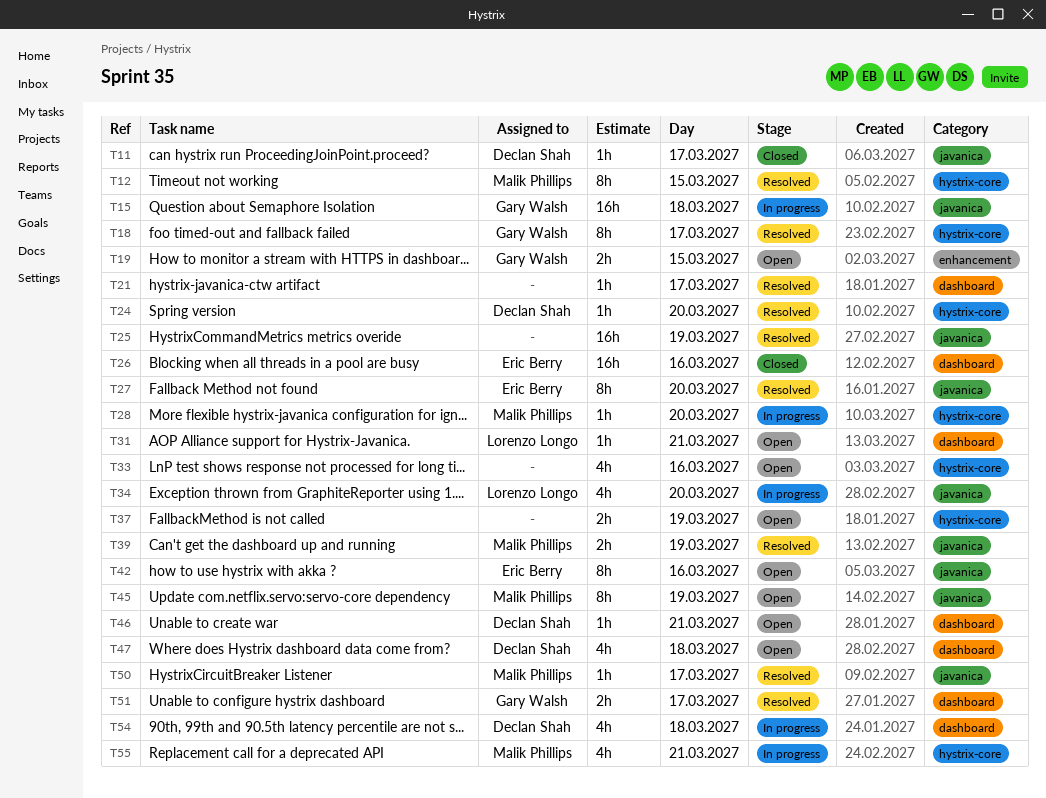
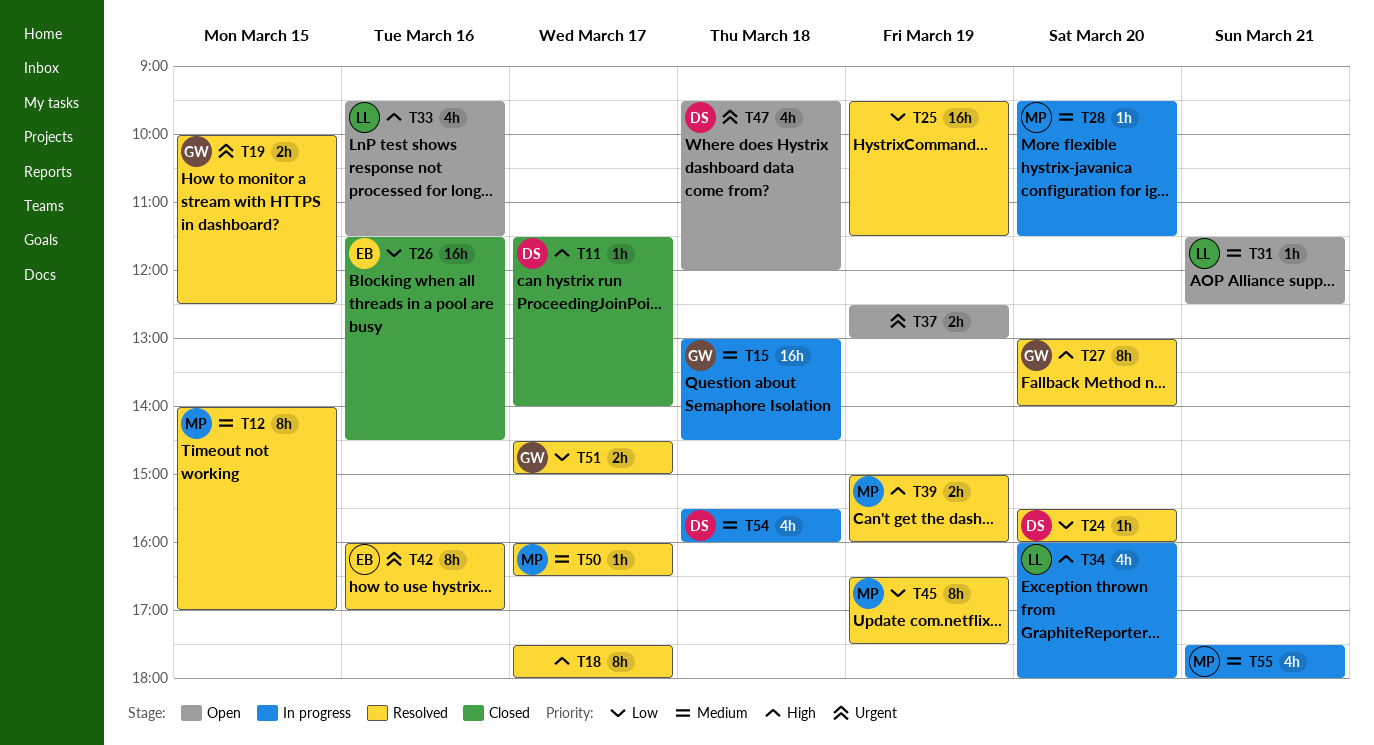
T18, owner: Gary Walsh -> none
T19, status: Open -> Resolved
T21: present -> none
T27, owner: Eric Berry -> Gary Walsh
T33, owner: none -> Lorenzo Longo
T42, status: Open -> Resolved
T45, status: Open -> Resolved
T46: present -> none

